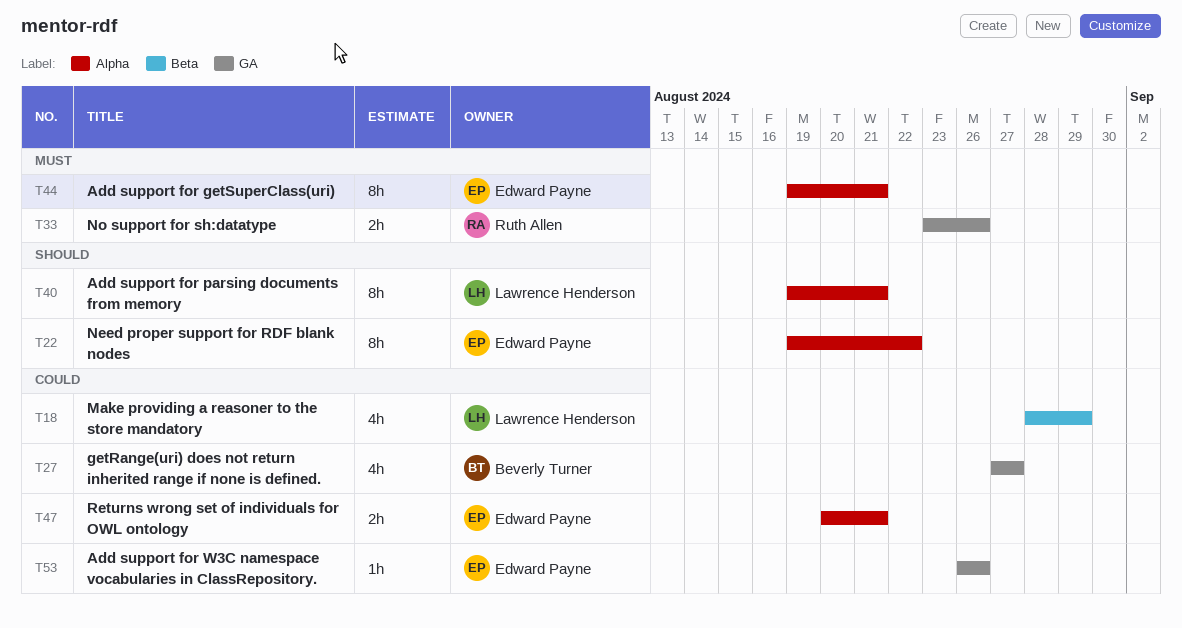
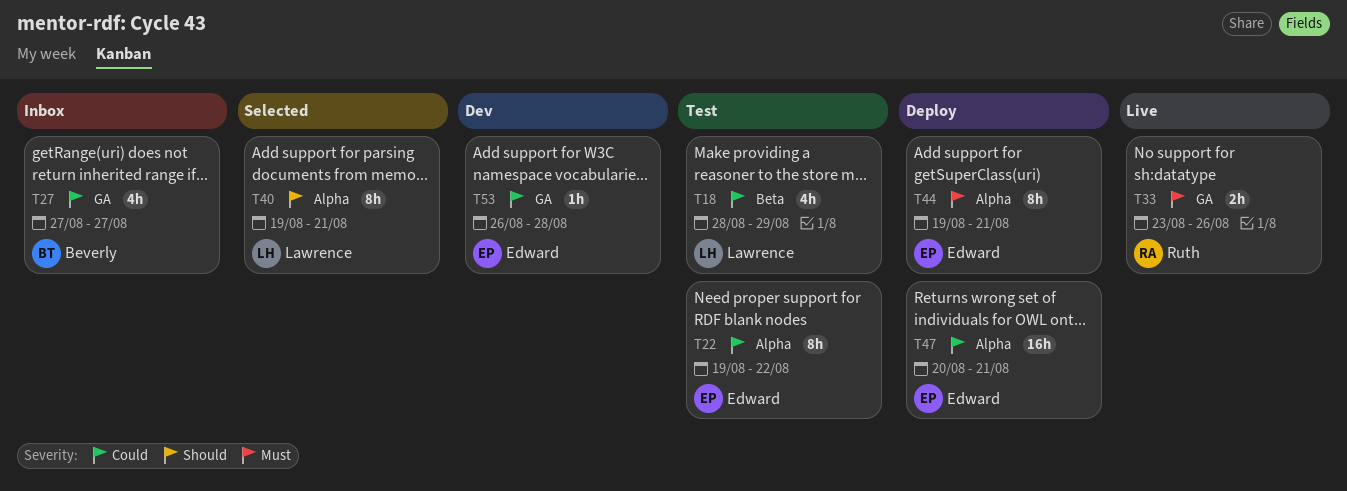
T22, priority: Should -> Could
T47, estimate: 2h -> 16h
T53, due: Aug 26 -> Aug 28

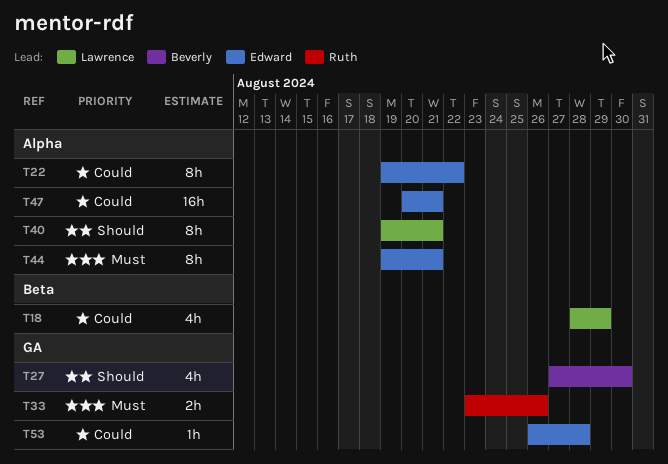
T27, priority: Could -> Should
T27, due: Aug 27 -> Aug 30

